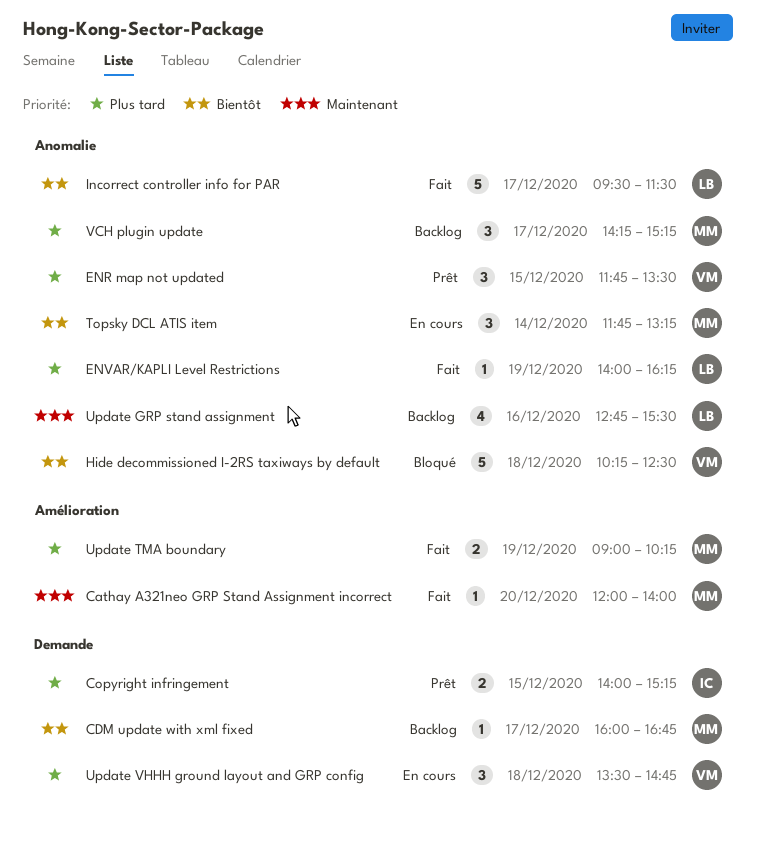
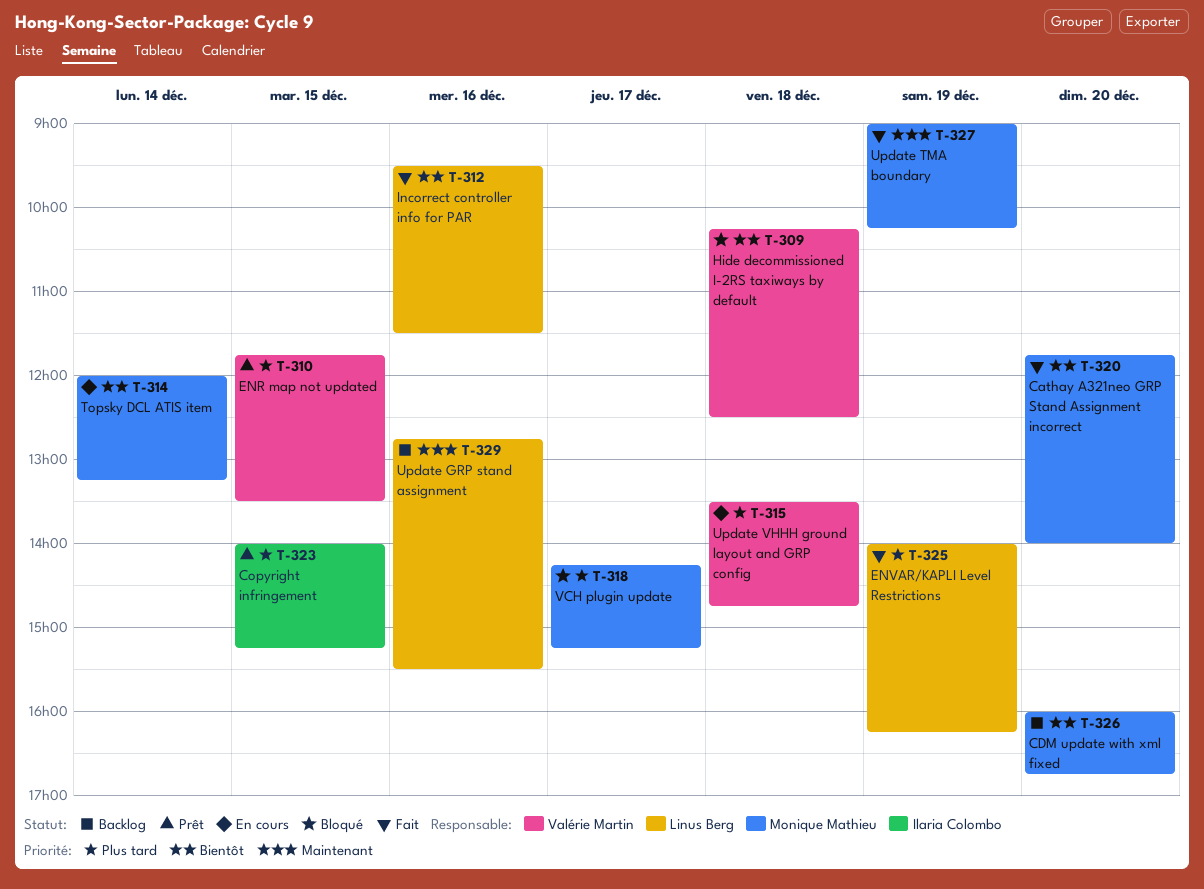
Cathay A321neo GRP Stand Assignment incorrect, priority: Maintenant -> Bientôt
Cathay A321neo GRP Stand Assignment incorrect, begins: 12:00 -> 11:45
CDM update with xml fixed, day: Dec 17 -> Dec 20
Incorrect controller info for PAR, day: Dec 17 -> Dec 16
Topsky DCL ATIS item, begins: 11:45 -> 12:00
Update TMA boundary, priority: Plus tard -> Maintenant
VCH plugin update, status: Backlog -> Bloqué

